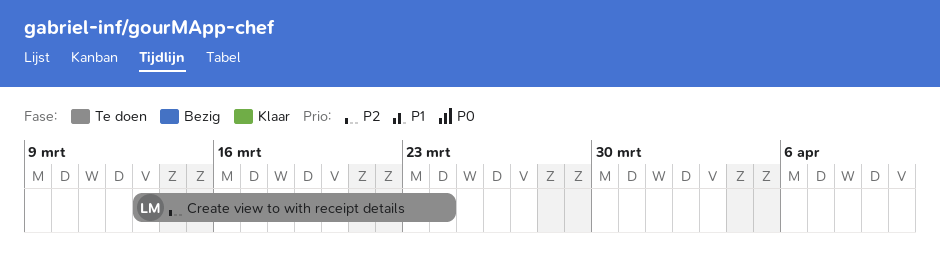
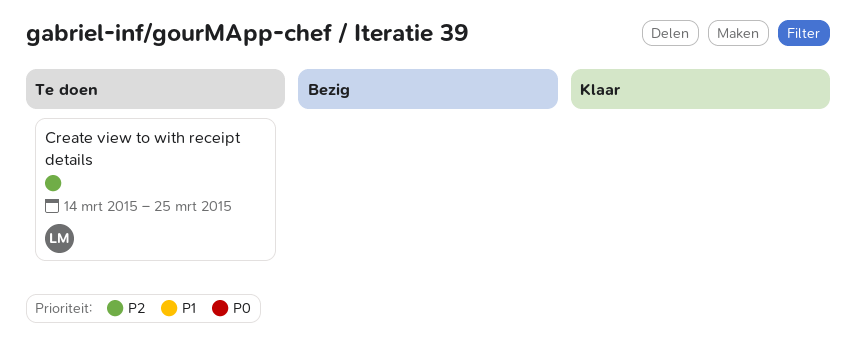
Create view to with receipt details, start: Mar 13 -> Mar 14
Create view to with receipt details, due: Mar 24 -> Mar 25

